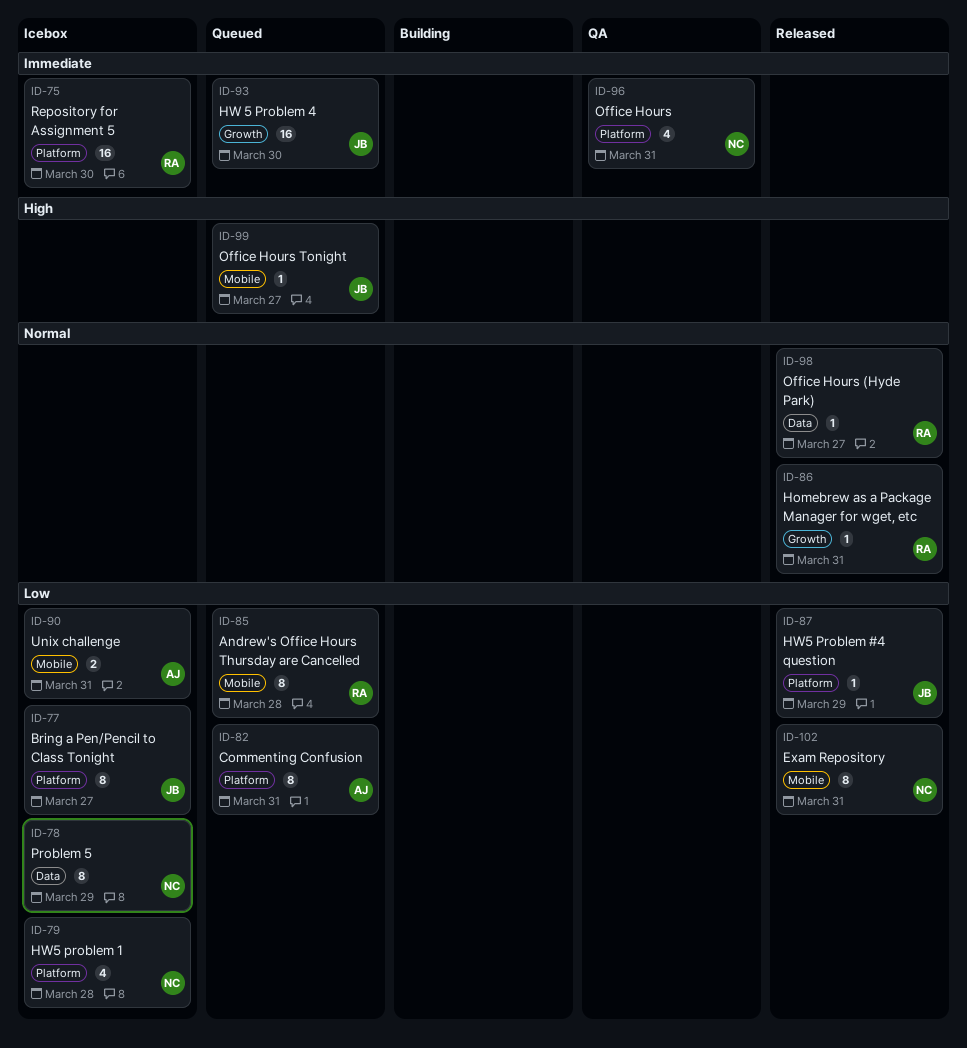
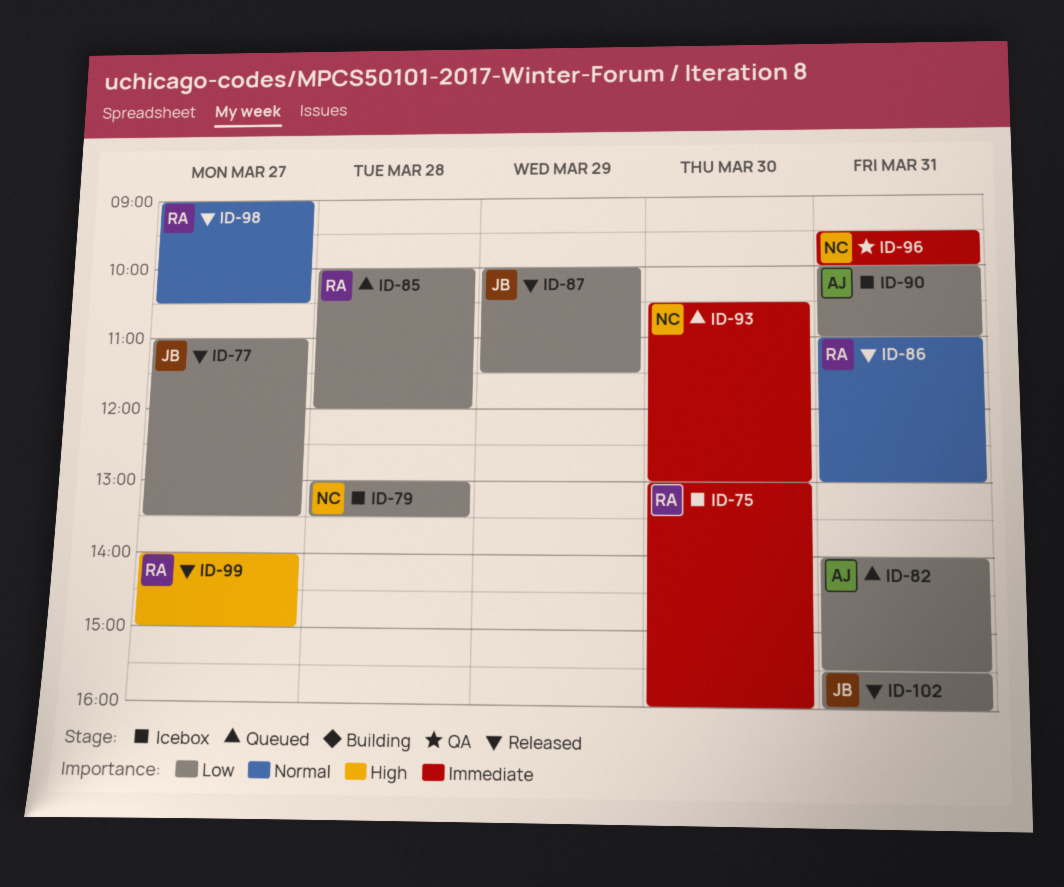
ID-77, status: Icebox -> Released
ID-78: present -> none
ID-93, owner: JB -> NC
ID-99, status: Queued -> Released
ID-99, owner: JB -> RA
ID-102, owner: NC -> JB

